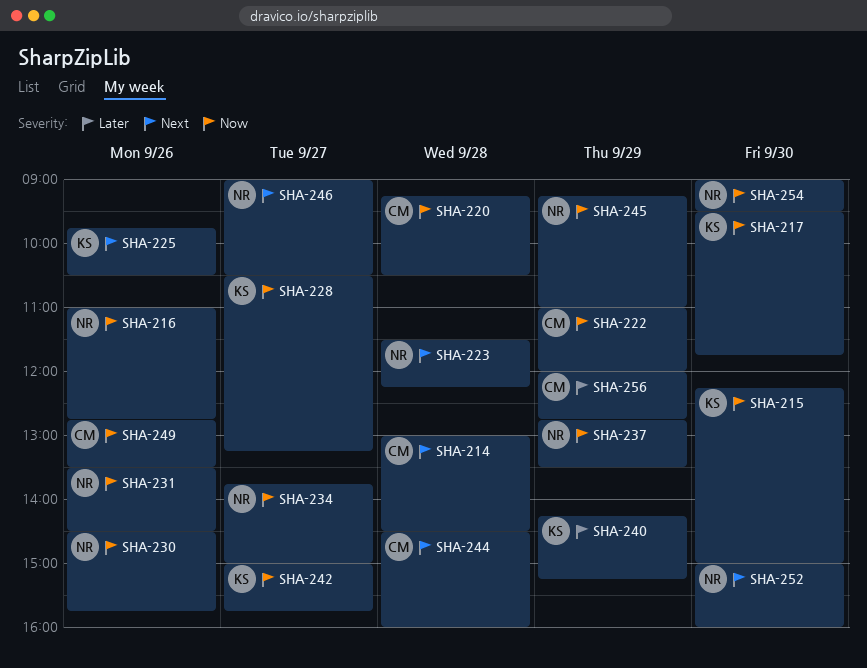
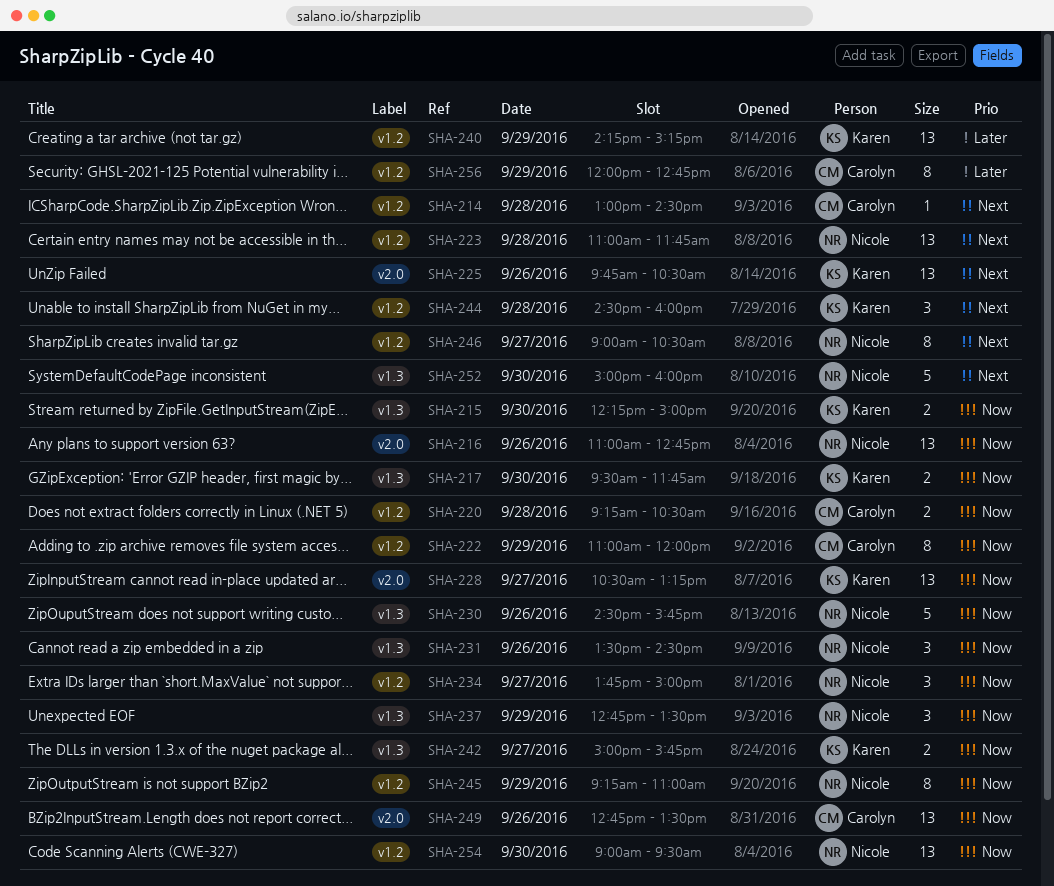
SHA-223, begins: 11:30 -> 11:00
SHA-223, ends: 12:15 -> 11:45
SHA-244, owner: Carolyn -> Karen

